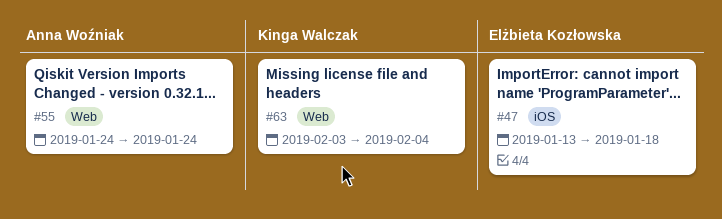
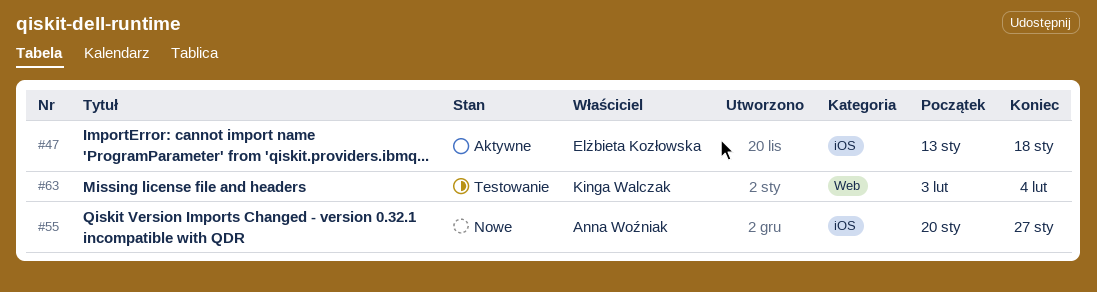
#55, label: Web -> iOS
#55, start: Jan 24 -> Jan 20
#55, due: Jan 24 -> Jan 27

